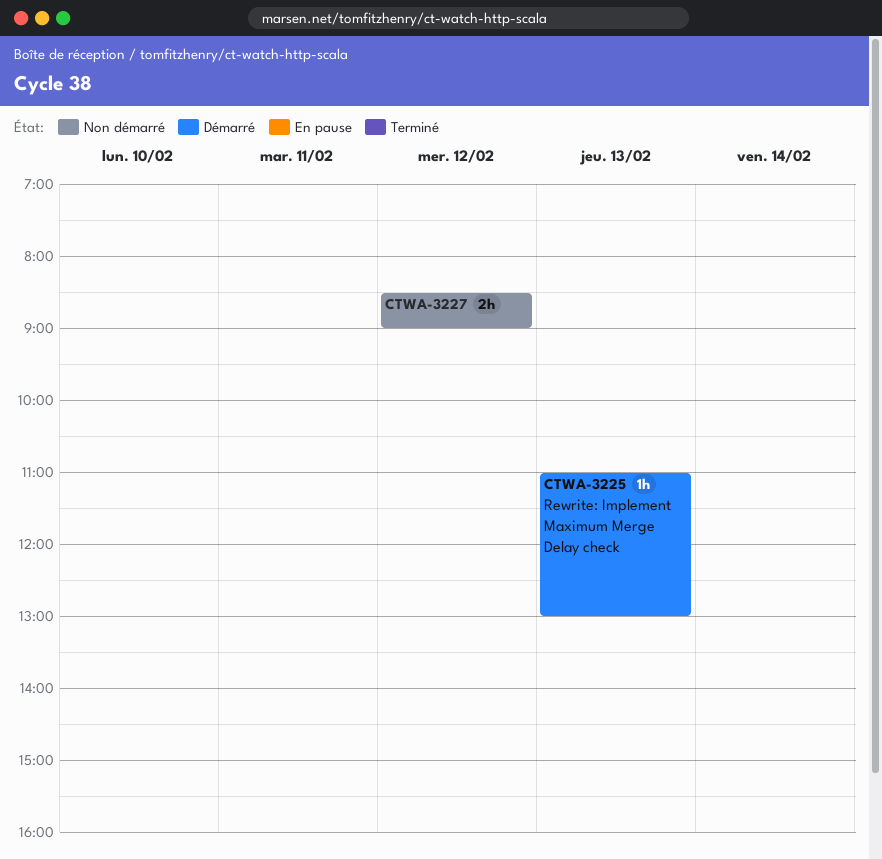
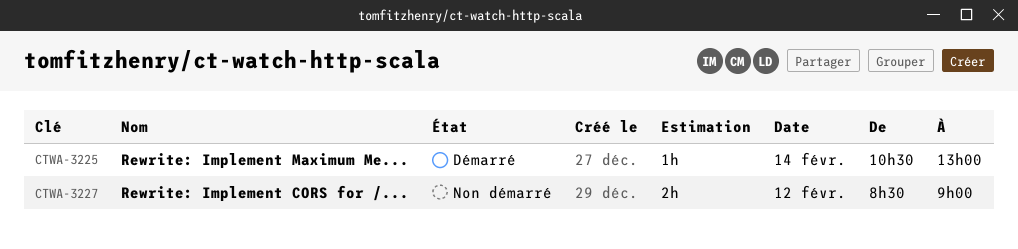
CTWA-3225, day: Feb 13 -> Feb 14
CTWA-3225, begins: 11:00 -> 10:30

